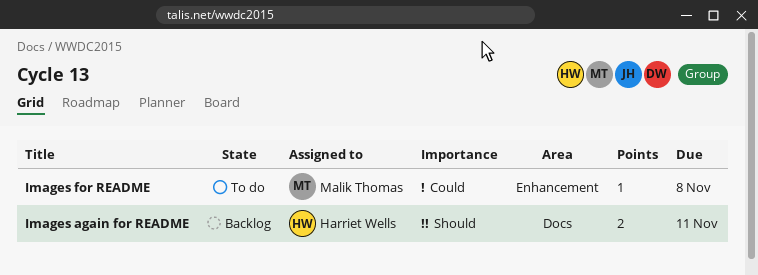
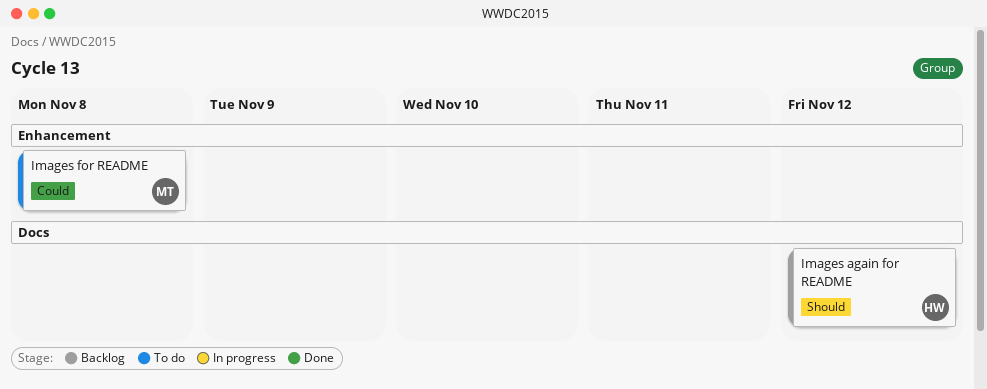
Images again for README, due: Nov 11 -> Nov 12

